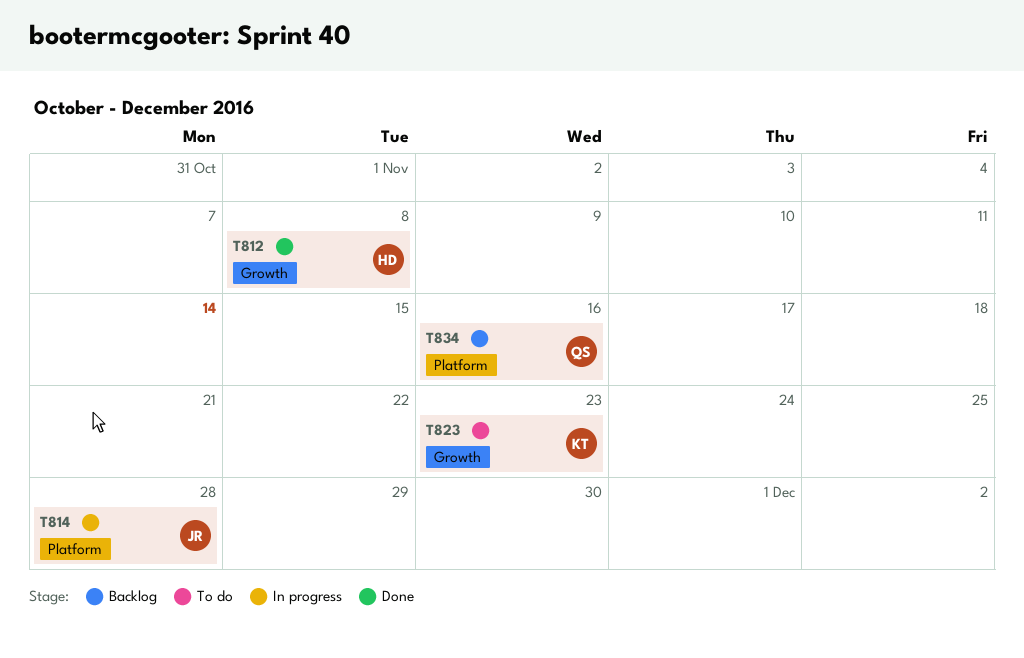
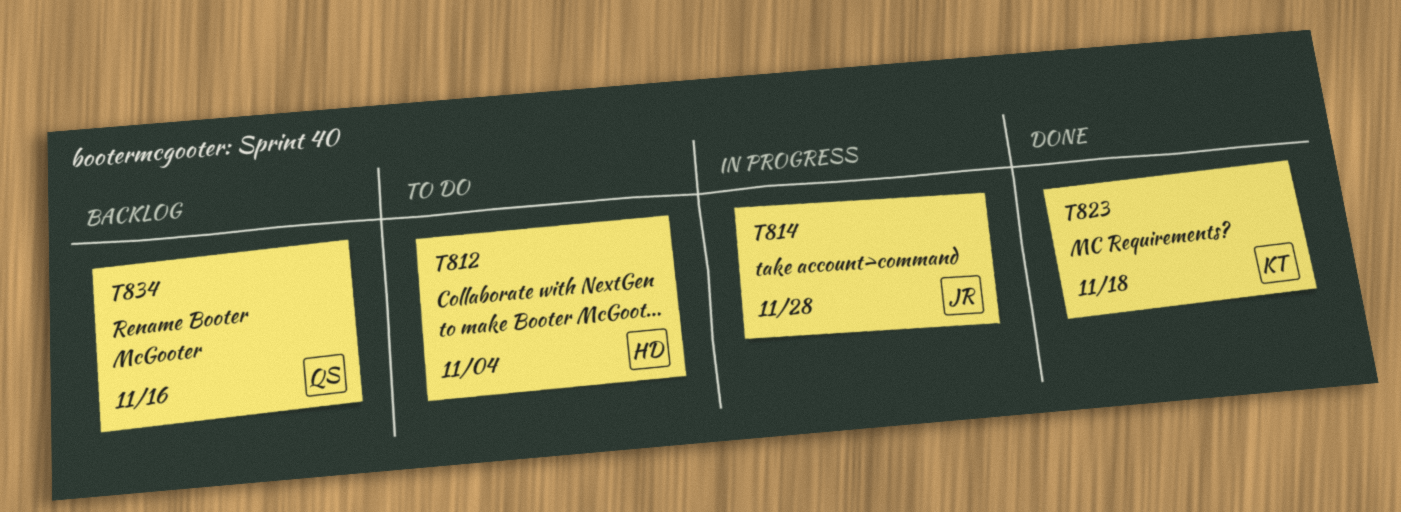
T812, status: Done -> To do
T812, due: Nov 8 -> Nov 4
T823, status: To do -> Done
T823, due: Nov 23 -> Nov 18

